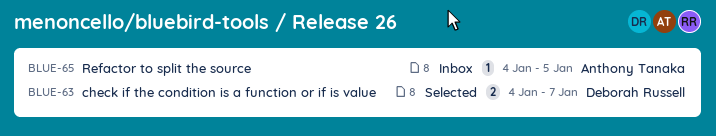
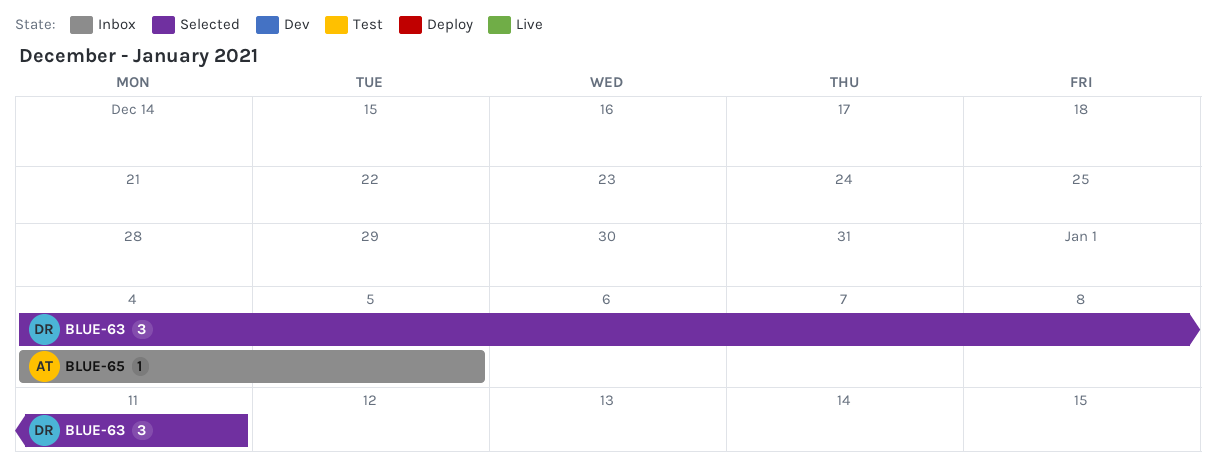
BLUE-63, estimate: 2 -> 3
BLUE-63, due: Jan 7 -> Jan 11

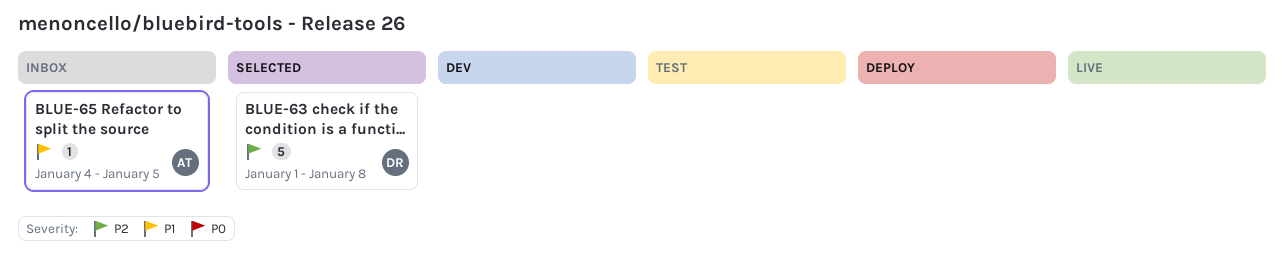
BLUE-63, estimate: 3 -> 5
BLUE-63, start: Jan 4 -> Jan 1
BLUE-63, due: Jan 11 -> Jan 8

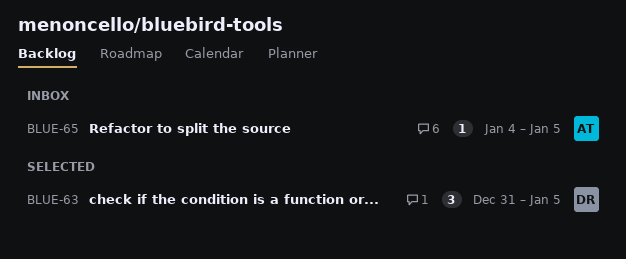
BLUE-63, estimate: 5 -> 3
BLUE-63, start: Jan 1 -> Dec 31
BLUE-63, due: Jan 8 -> Jan 5

